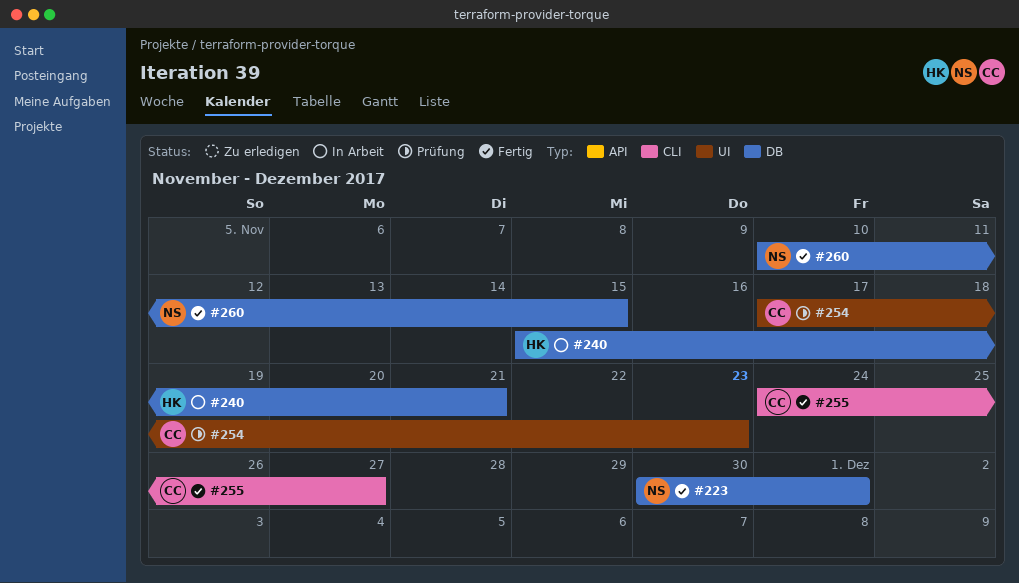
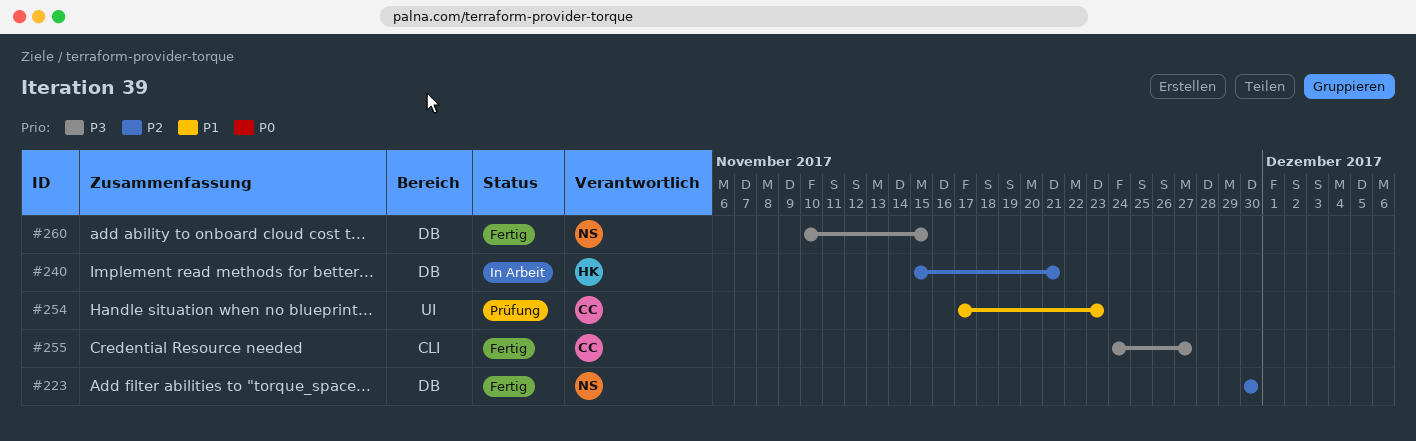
#223, due: Dec 1 -> Nov 30

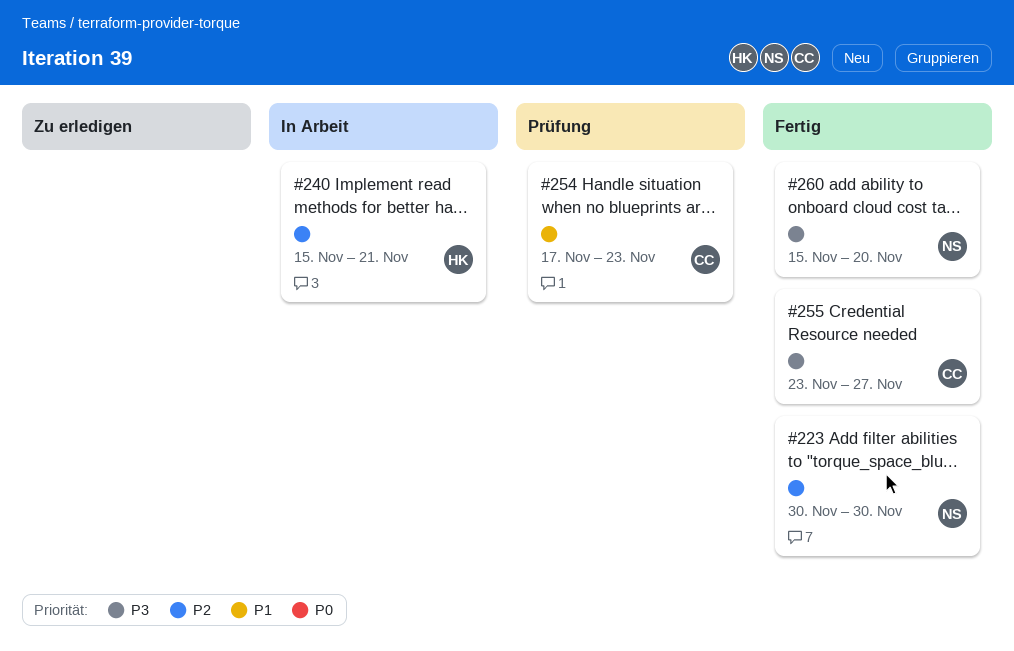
#255, start: Nov 24 -> Nov 23
#260, start: Nov 10 -> Nov 15
#260, due: Nov 15 -> Nov 20

